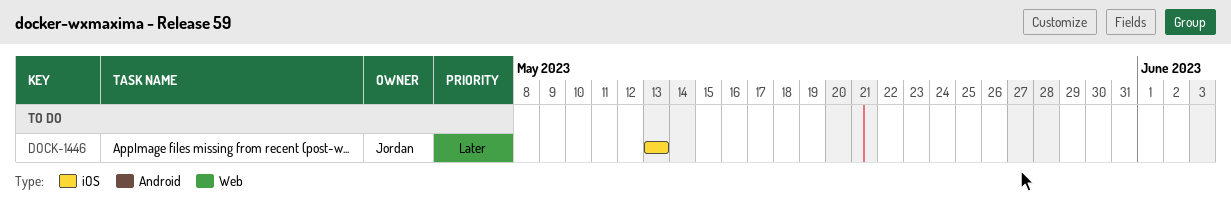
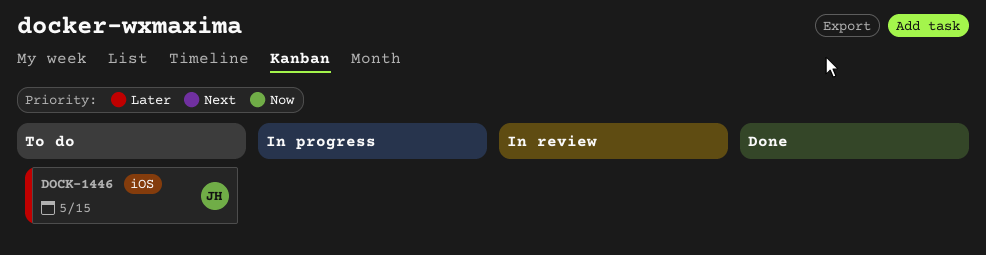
DOCK-1446, due: May 13 -> May 15

